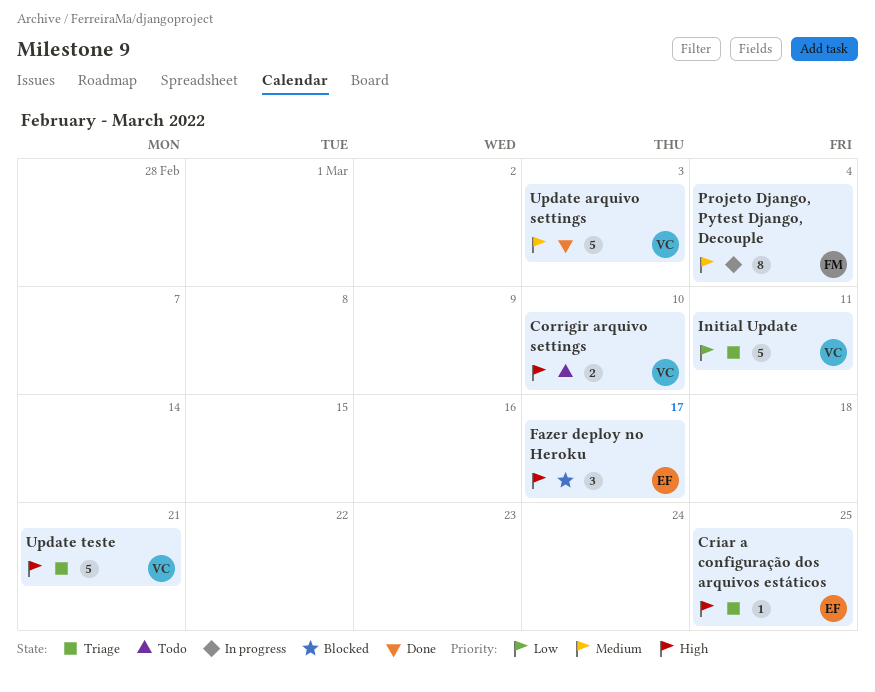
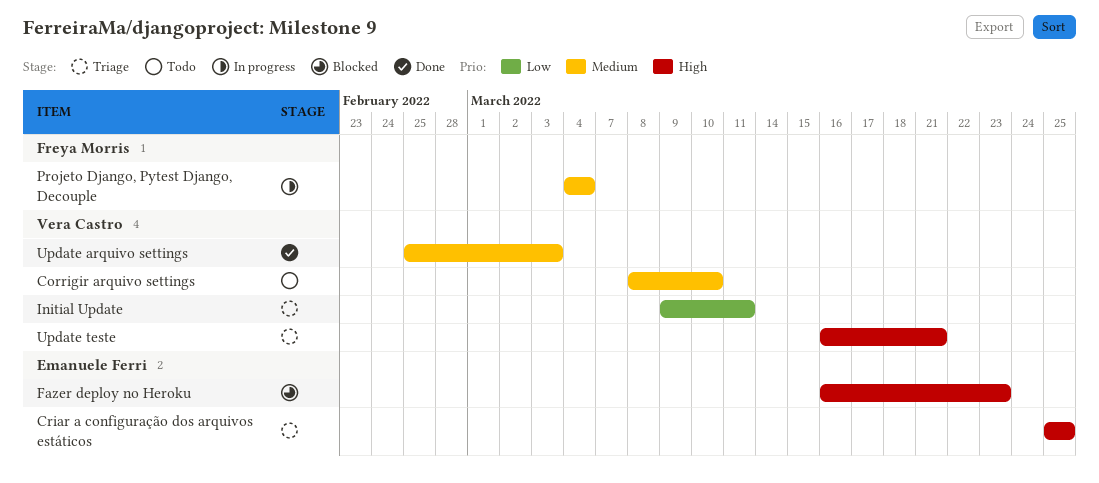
Corrigir arquivo settings, priority: High -> Medium
Fazer deploy no Heroku, due: Mar 17 -> Mar 23

